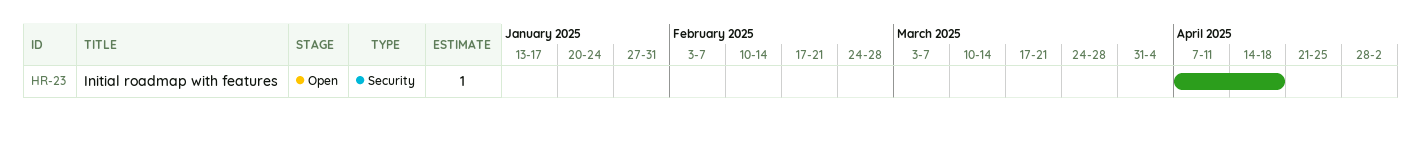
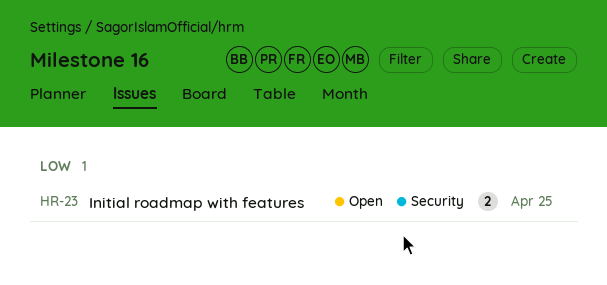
HR-23, estimate: 1 -> 2
HR-23, due: Apr 18 -> Apr 25

